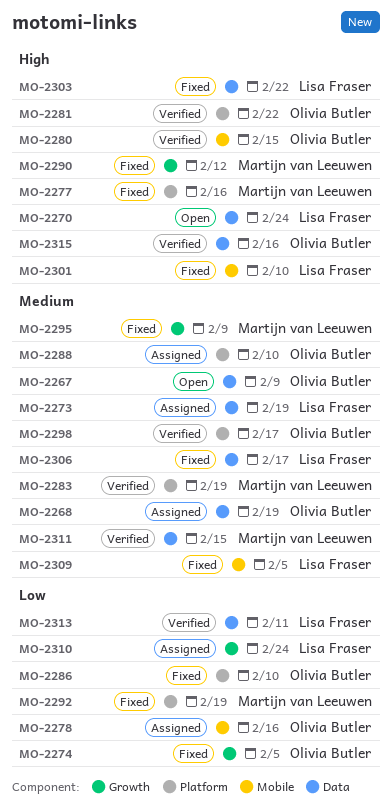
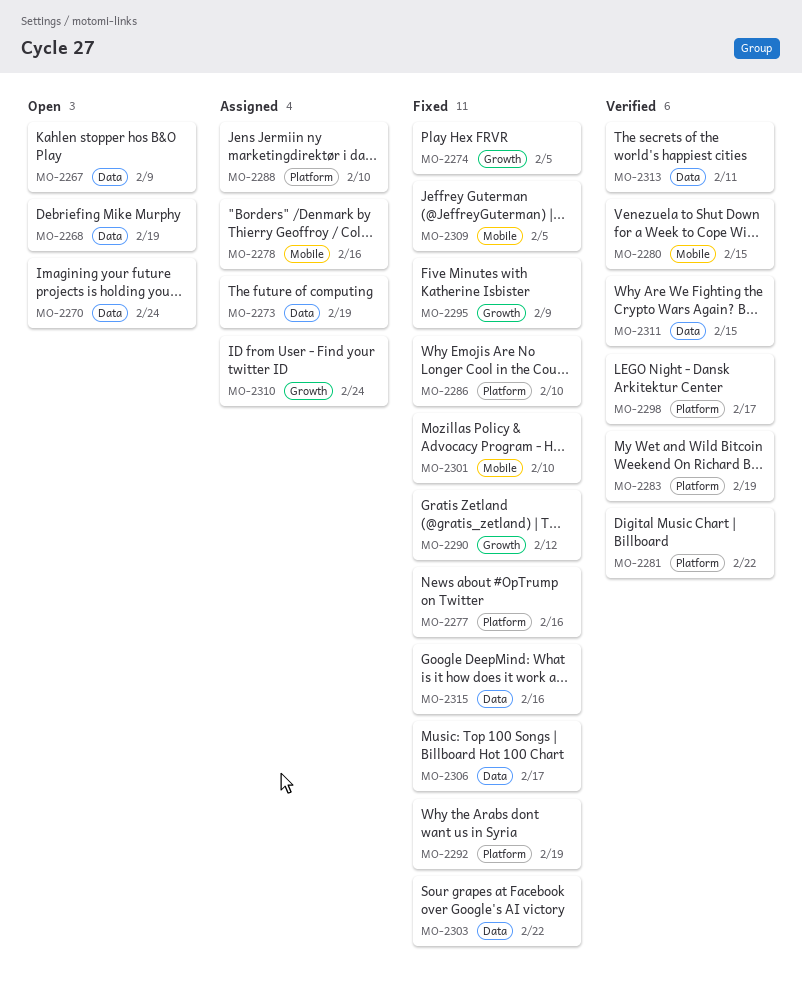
MO-2268, status: Assigned -> Open
MO-2315, status: Verified -> Fixed

